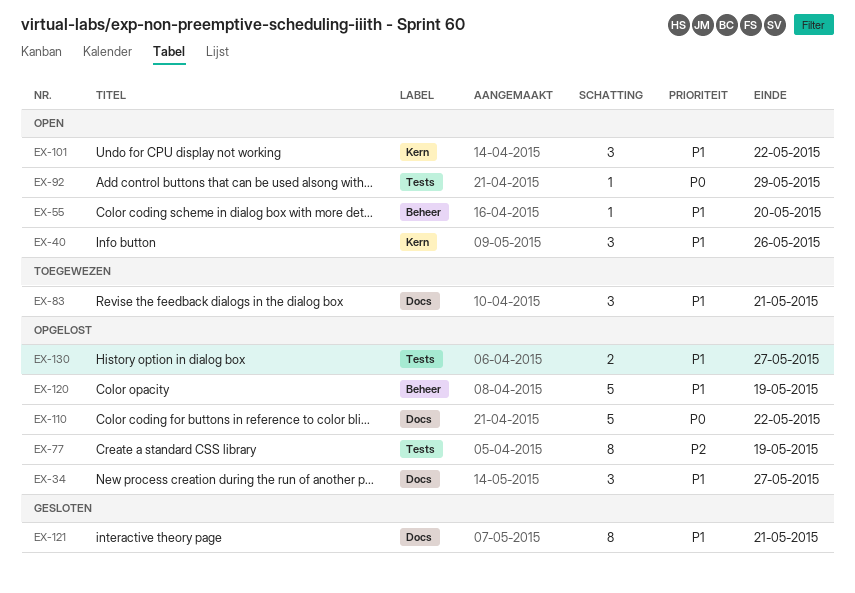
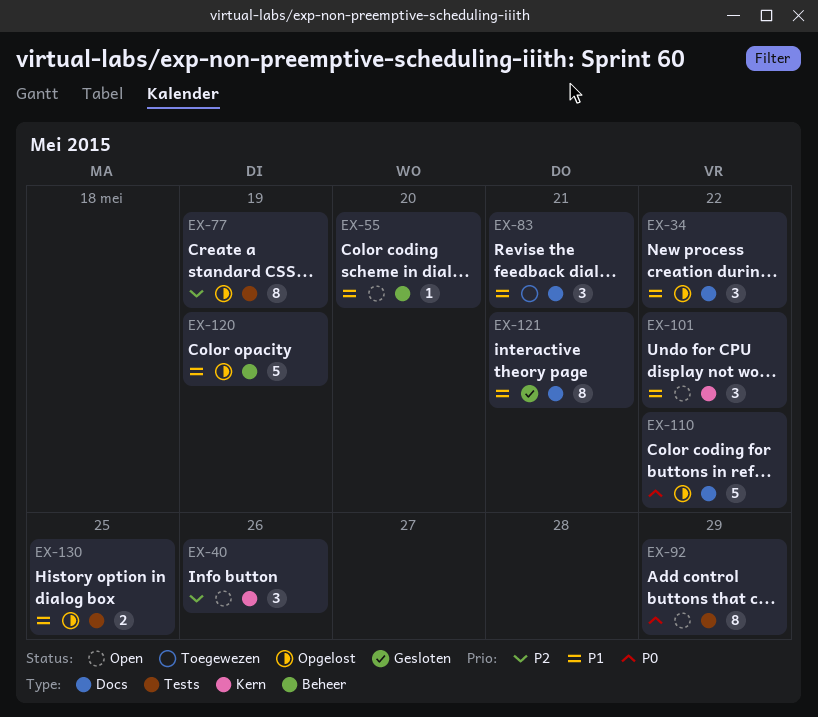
EX-34, due: May 27 -> May 22
EX-40, priority: P1 -> P2
EX-92, estimate: 1 -> 8
EX-130, due: May 27 -> May 25

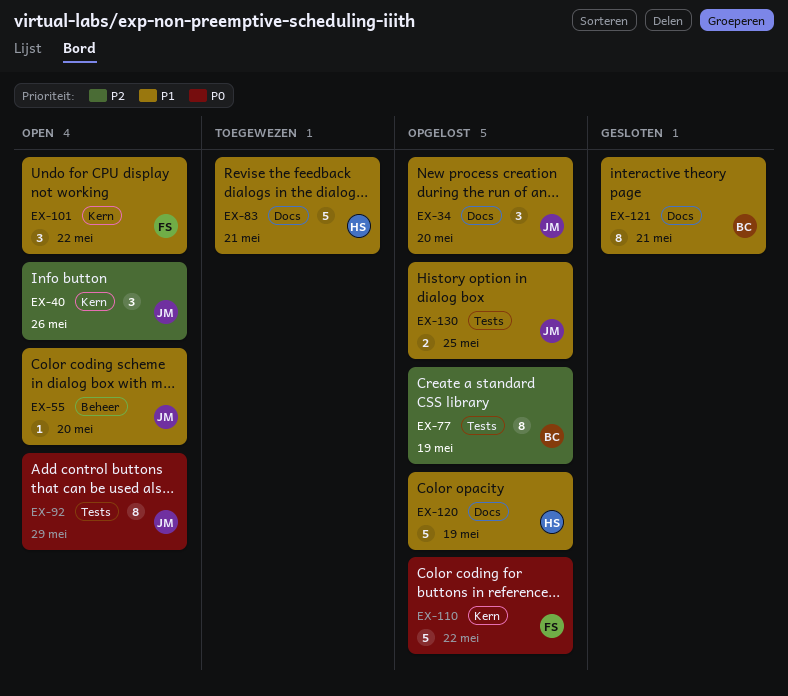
EX-34, due: May 22 -> May 20
EX-83, estimate: 3 -> 5
EX-110, label: Docs -> Kern
EX-120, label: Beheer -> Docs

